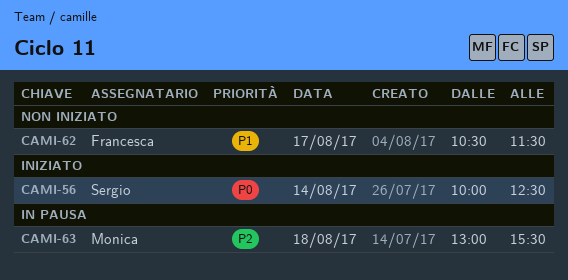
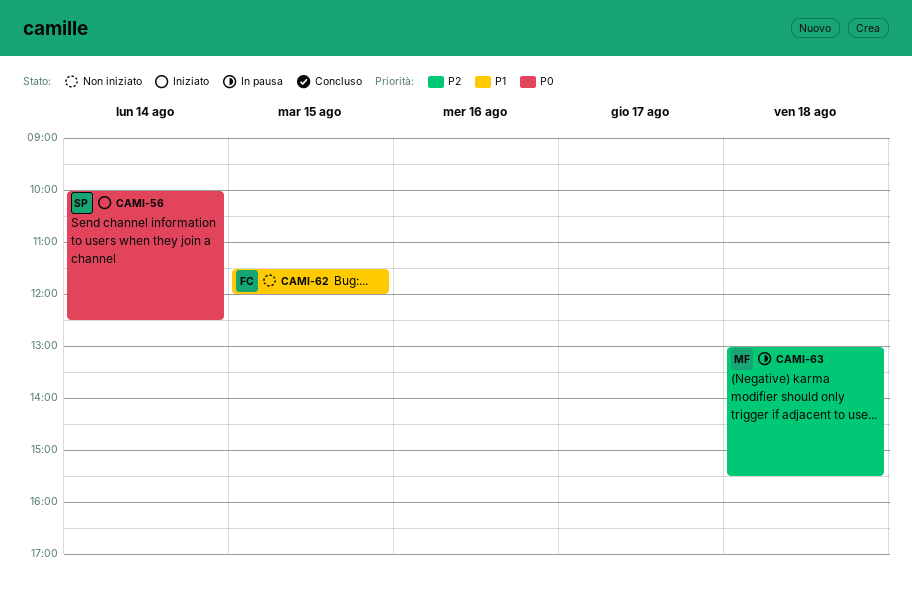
CAMI-62, day: Aug 17 -> Aug 15
CAMI-62, begins: 10:30 -> 11:30
CAMI-62, ends: 11:30 -> 12:00

